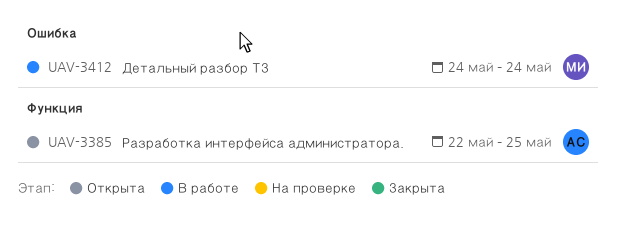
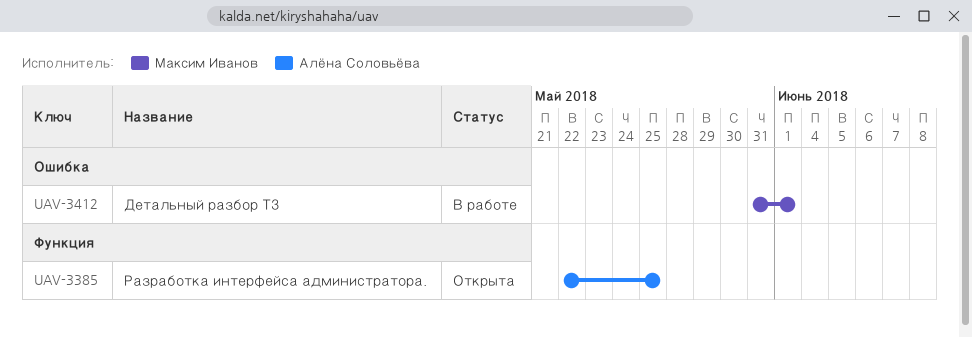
UAV-3412, start: May 24 -> May 31
UAV-3412, due: May 24 -> Jun 1

